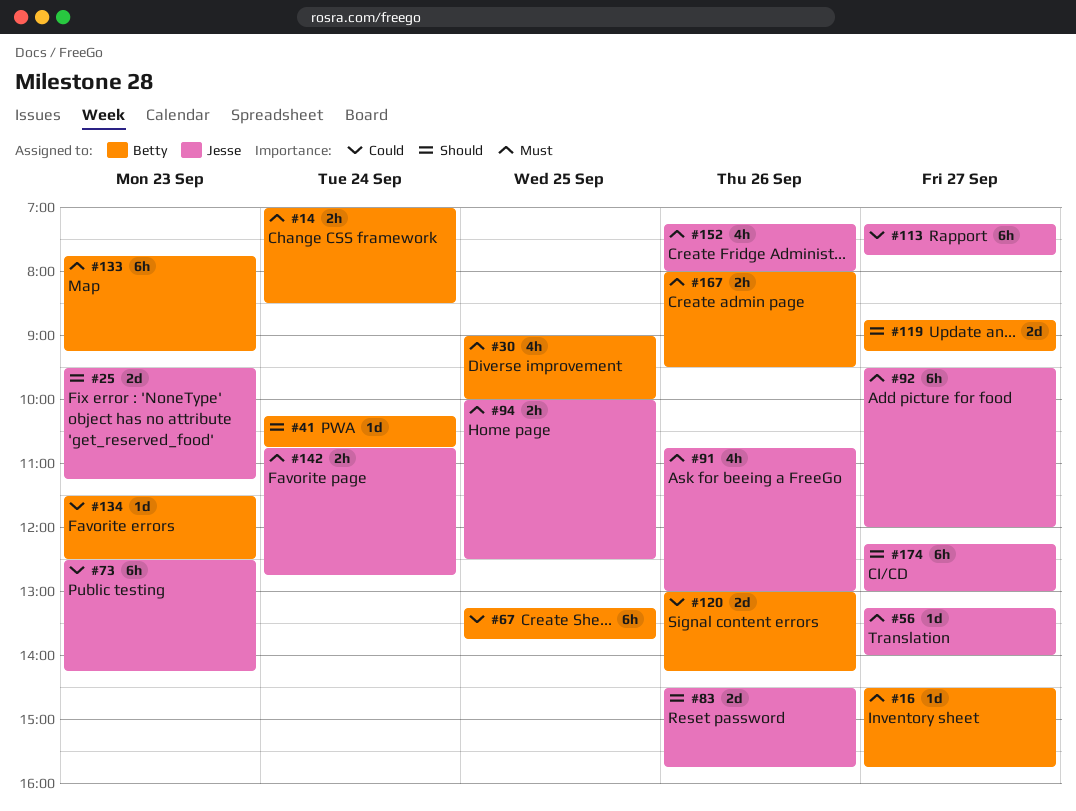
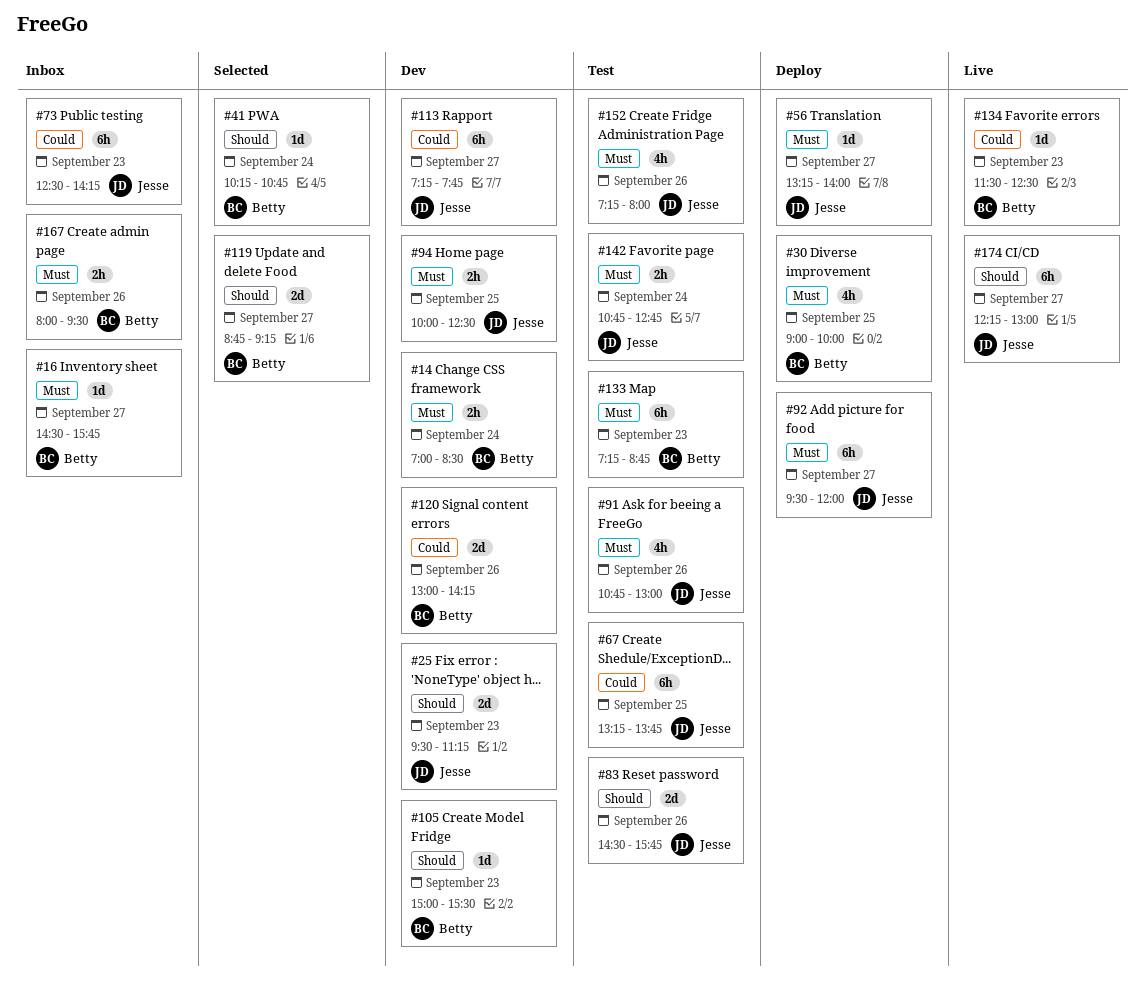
#67, owner: Betty -> Jesse
#105: none -> present
#133, begins: 07:45 -> 07:15
#133, ends: 09:15 -> 08:45

